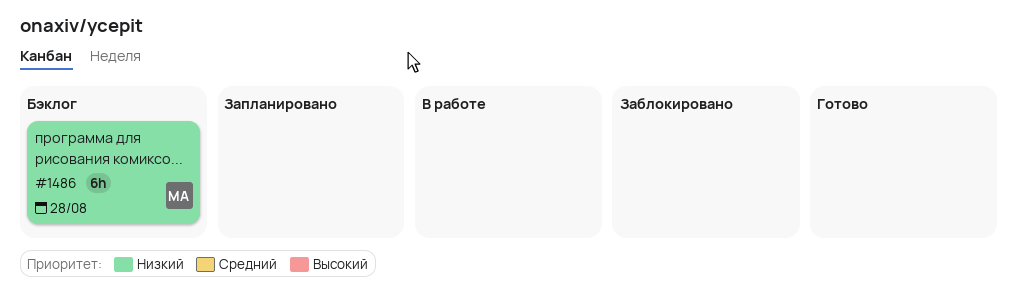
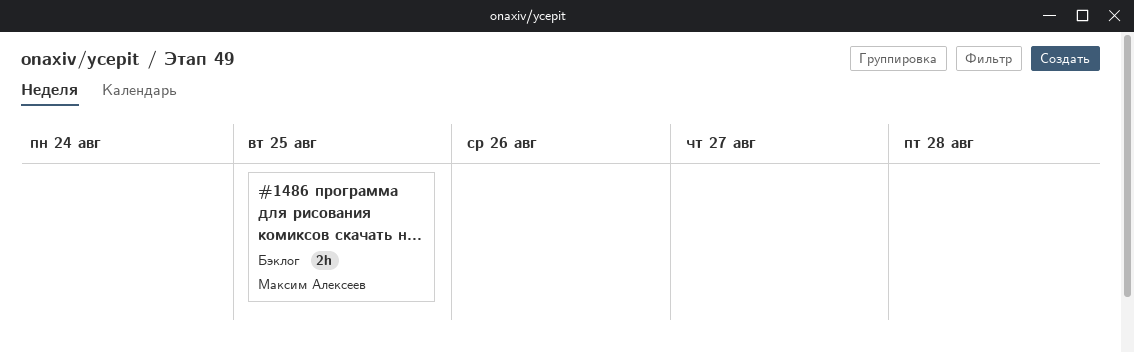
#1486, estimate: 6h -> 2h
#1486, due: Aug 28 -> Aug 25

